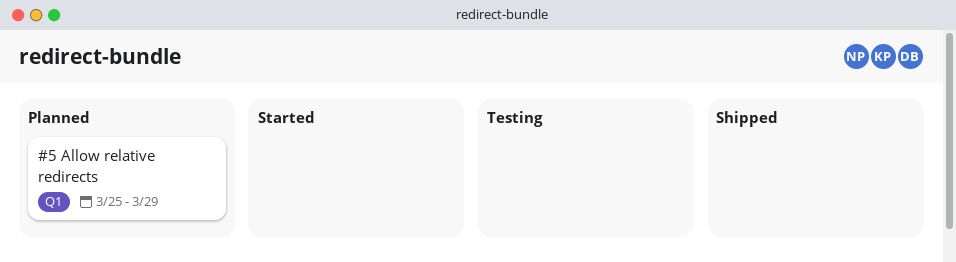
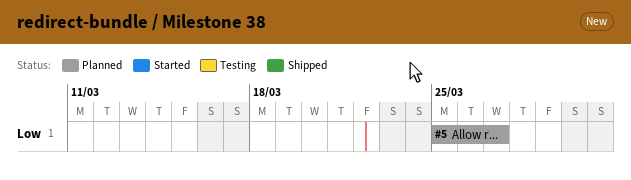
#5, due: Mar 29 -> Mar 27

